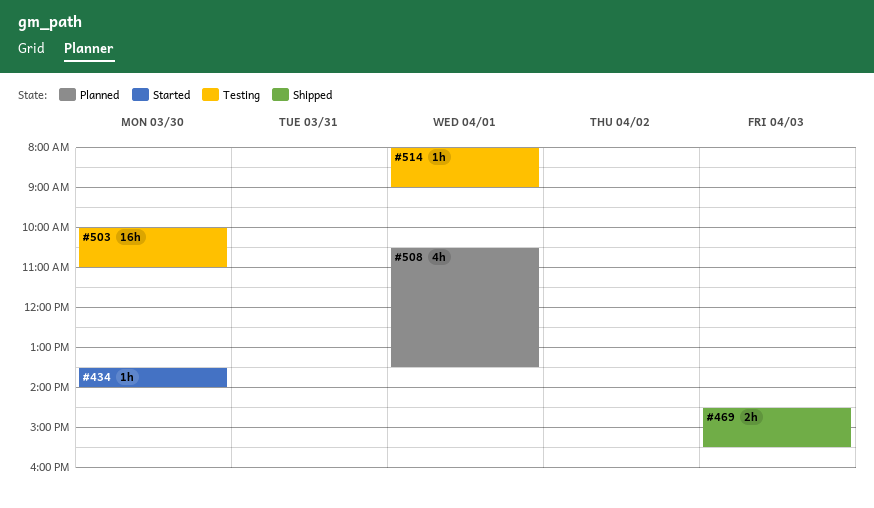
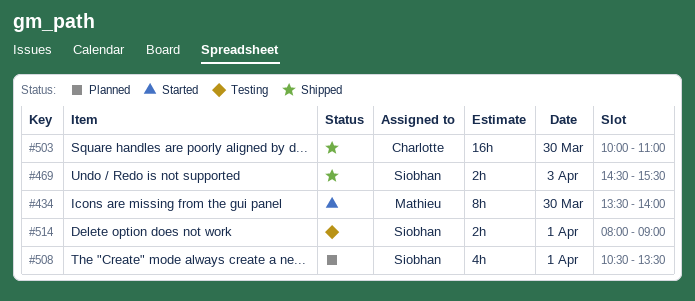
#434, estimate: 1h -> 8h
#503, status: Testing -> Shipped
#514, estimate: 1h -> 2h

